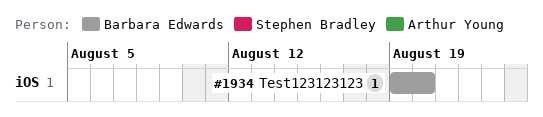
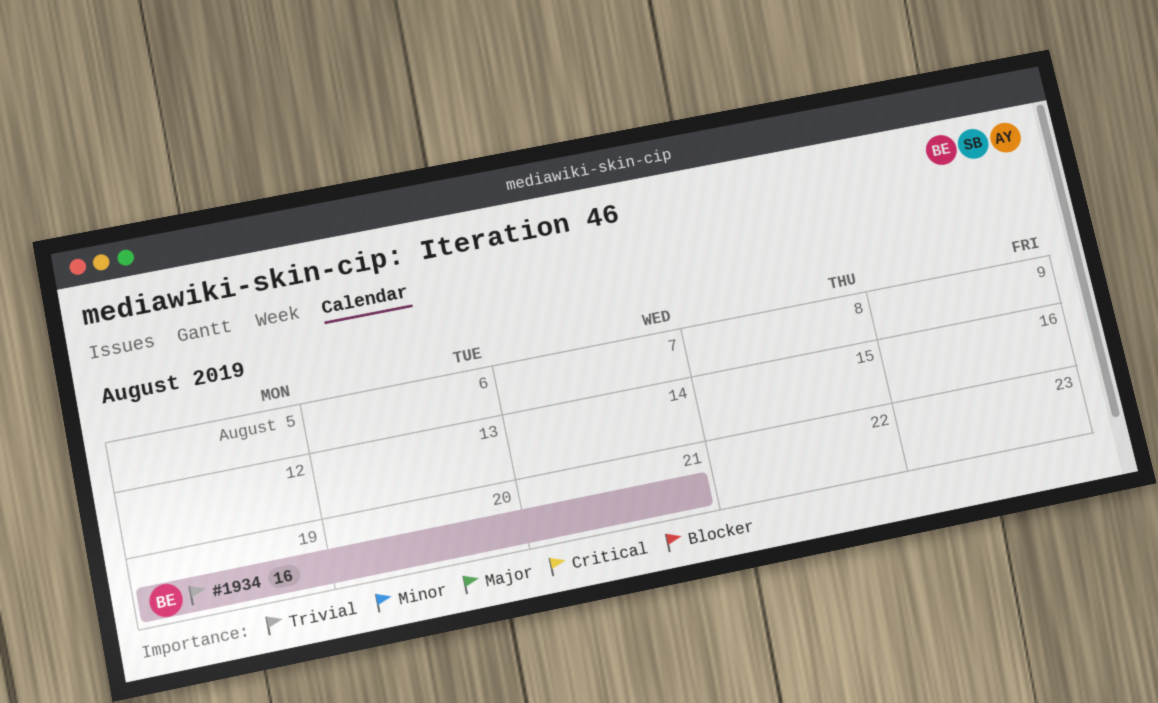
#1934, estimate: 1 -> 16
#1934, due: Aug 20 -> Aug 21

